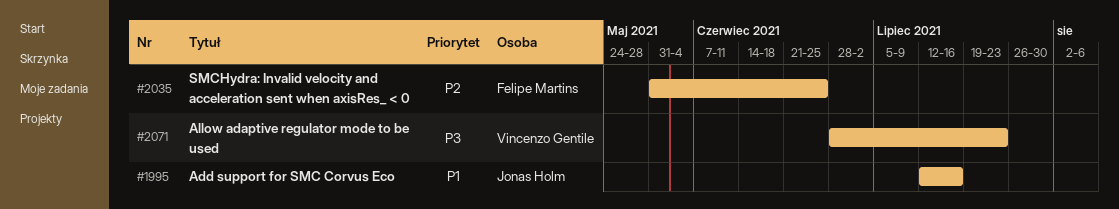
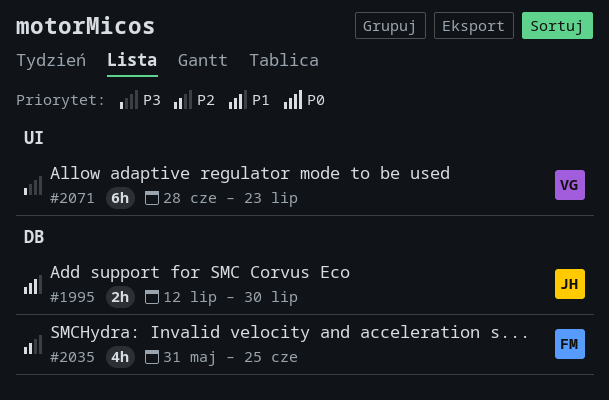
#1995, due: Jul 16 -> Jul 30

